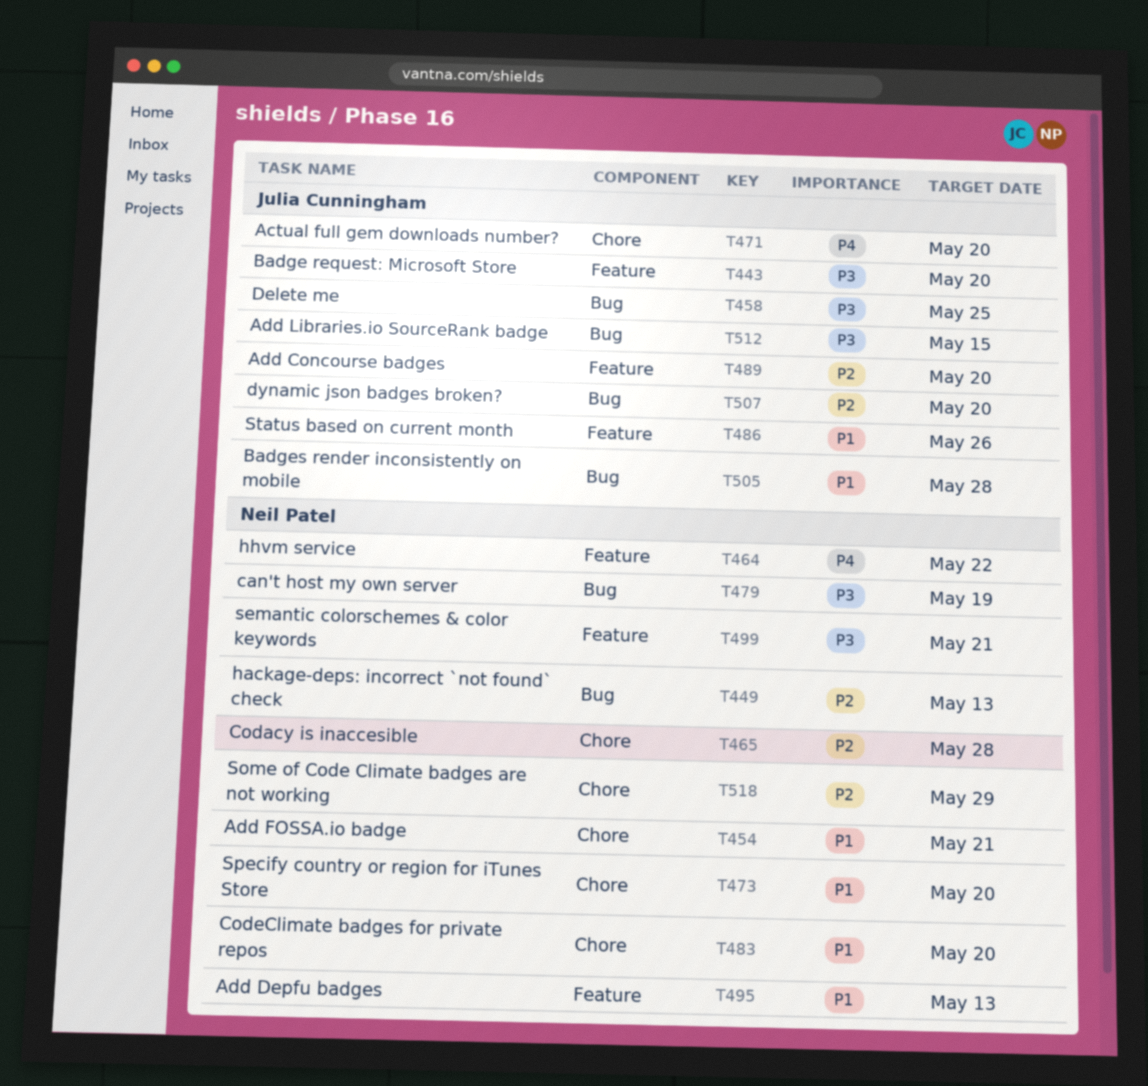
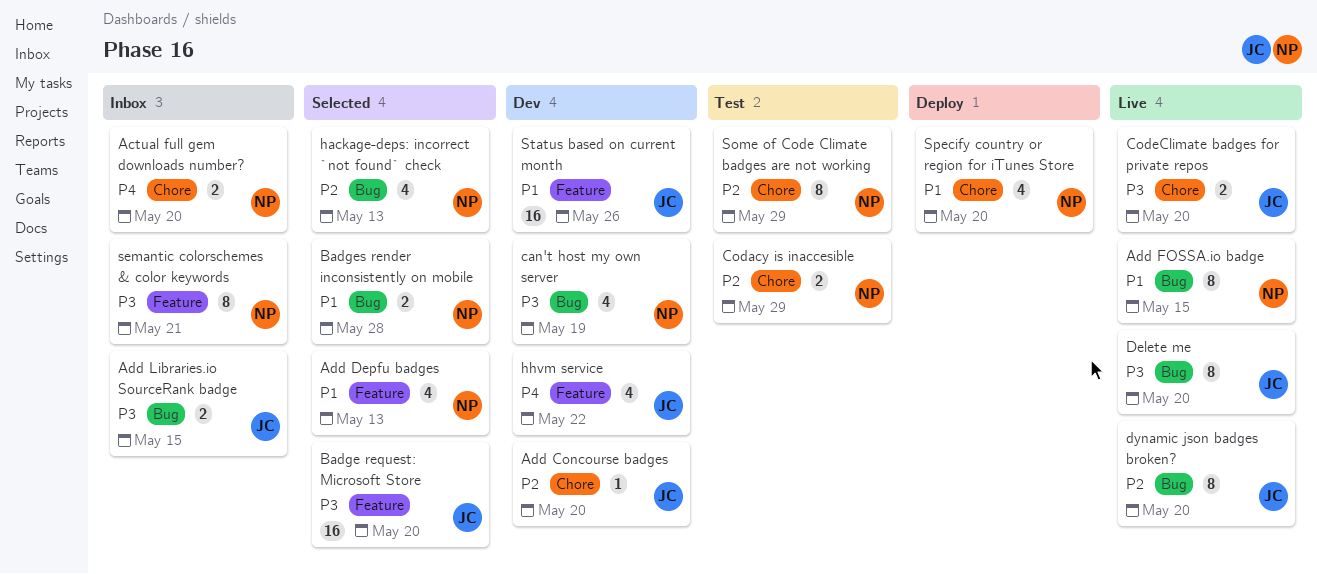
Actual full gem downloads number?, owner: Julia Cunningham -> Neil Patel
Add Concourse badges, label: Feature -> Chore
Add FOSSA.io badge, label: Chore -> Bug
Add FOSSA.io badge, due: May 21 -> May 15
Badges render inconsistently on mobile, owner: Julia Cunningham -> Neil Patel
Codacy is inaccesible, due: May 28 -> May 29
CodeClimate badges for private repos, owner: Neil Patel -> Julia Cunningham
CodeClimate badges for private repos, priority: P1 -> P3
Delete me, due: May 25 -> May 20
hhvm service, owner: Neil Patel -> Julia Cunningham

